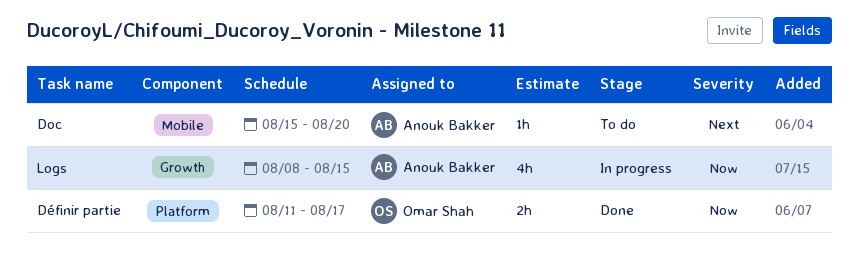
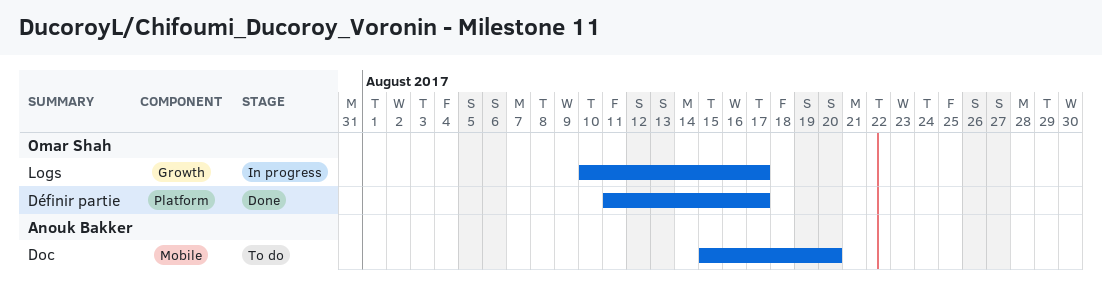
Logs, owner: Anouk Bakker -> Omar Shah
Logs, start: Aug 8 -> Aug 10
Logs, due: Aug 15 -> Aug 17

